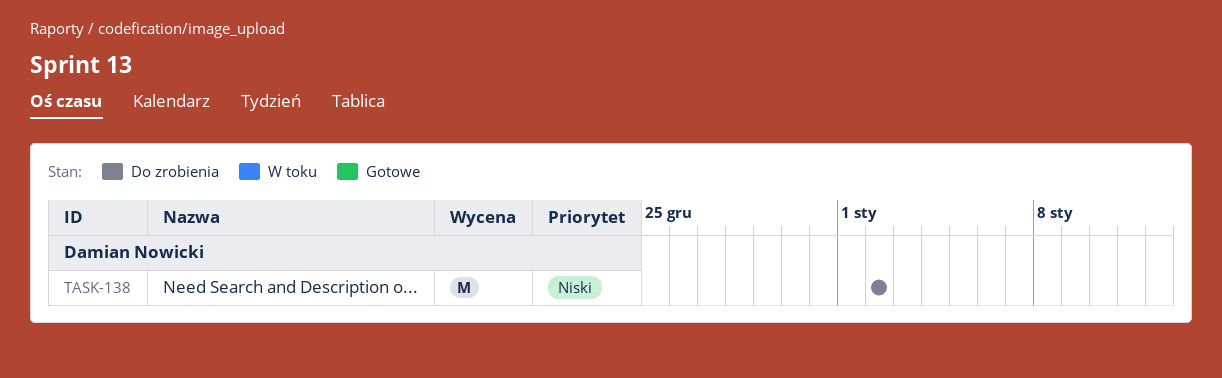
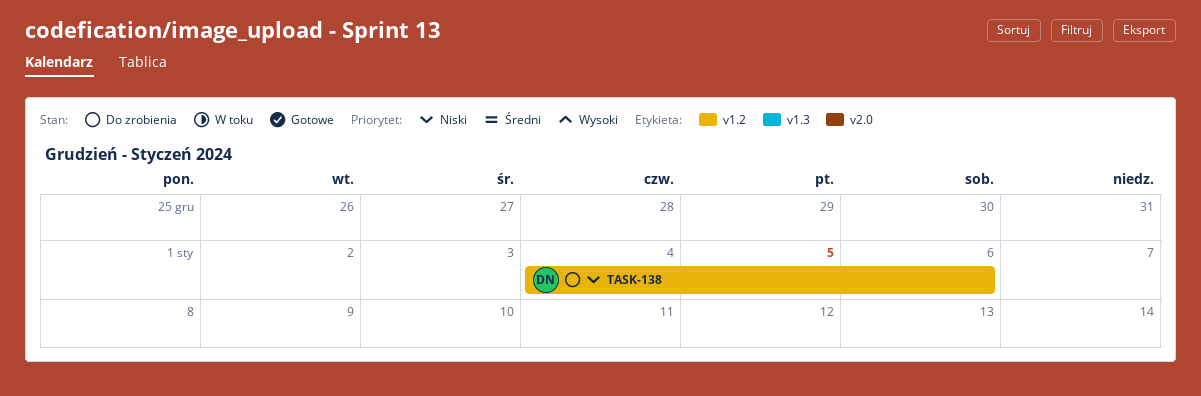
TASK-138, start: Jan 2 -> Jan 4
TASK-138, due: Jan 2 -> Jan 6

